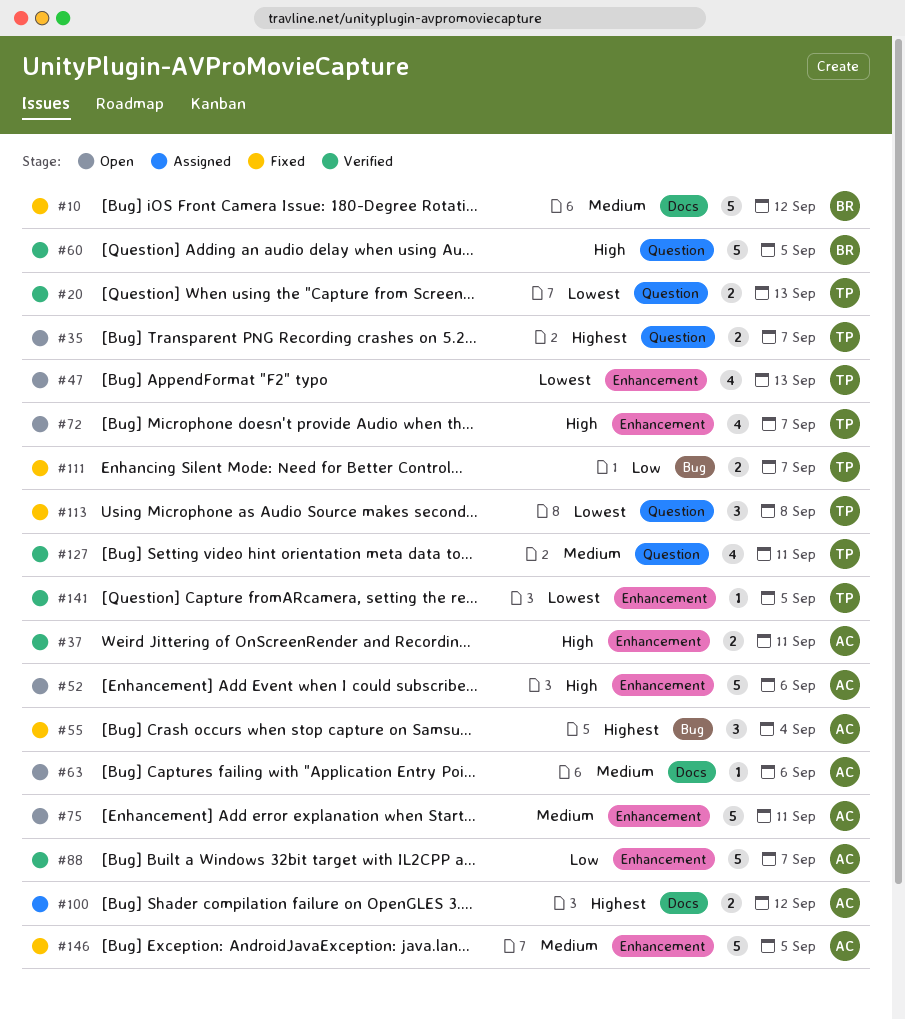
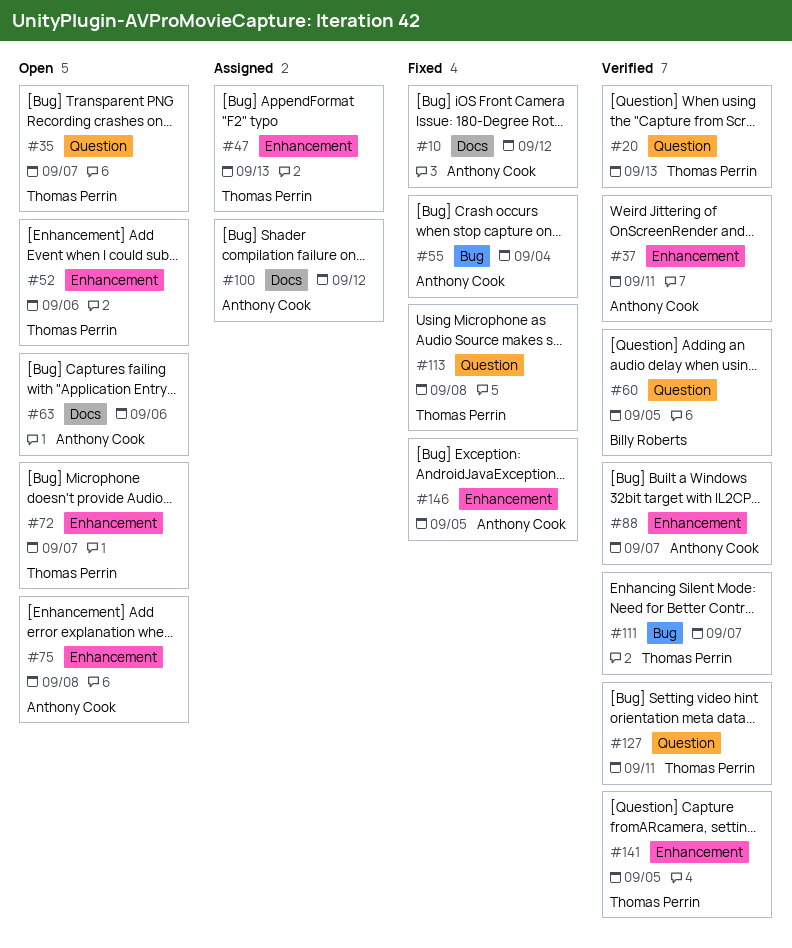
#10, owner: Billy Roberts -> Anthony Cook
#47, status: Open -> Assigned
#52, owner: Anthony Cook -> Thomas Perrin
#75, due: Sep 11 -> Sep 8
#111, status: Fixed -> Verified

